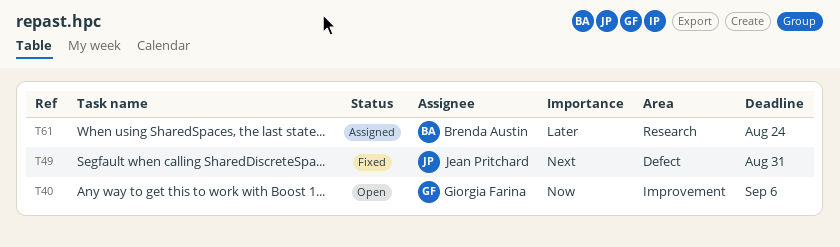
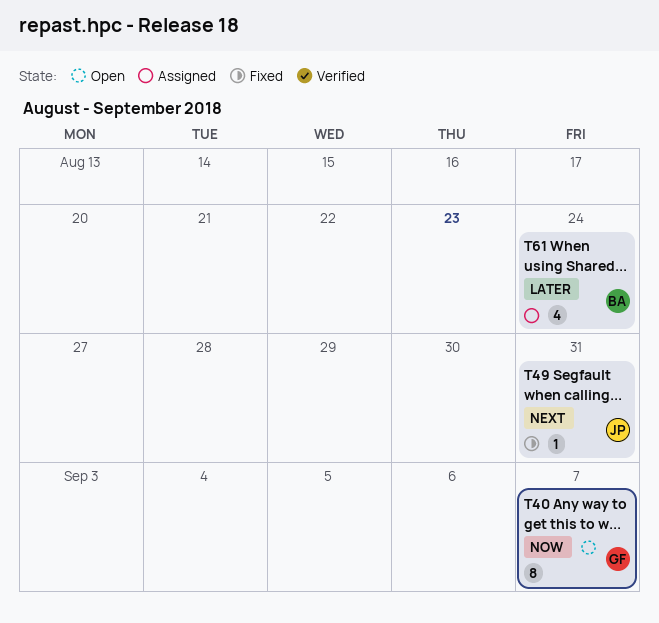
T40, due: Sep 6 -> Sep 7

